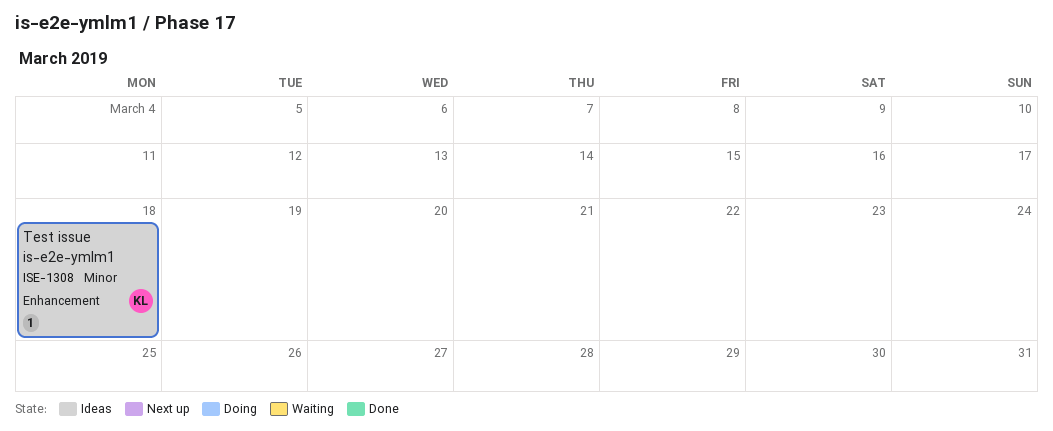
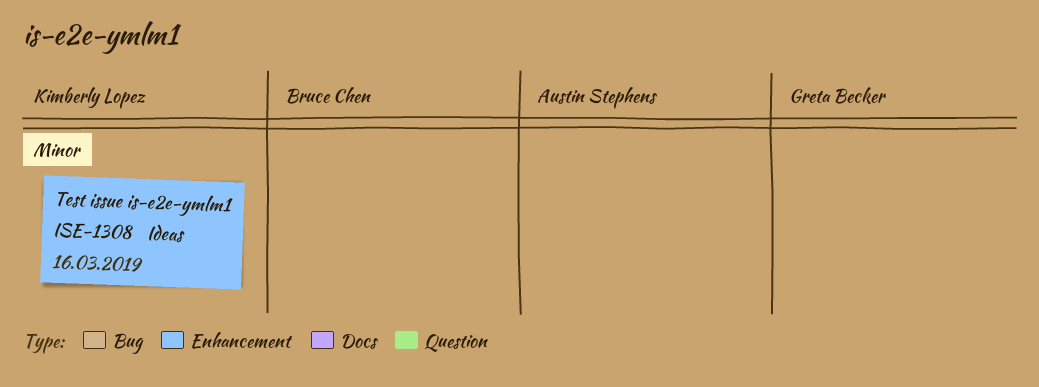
ISE-1308, due: Mar 18 -> Mar 16

